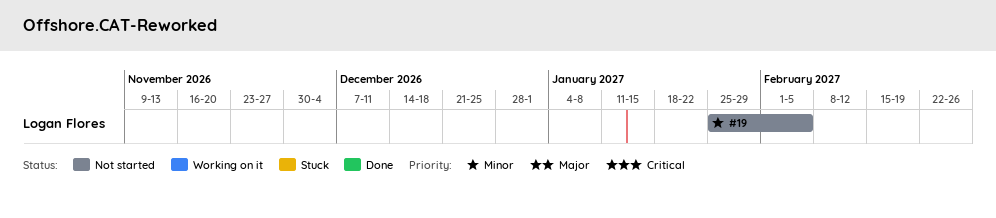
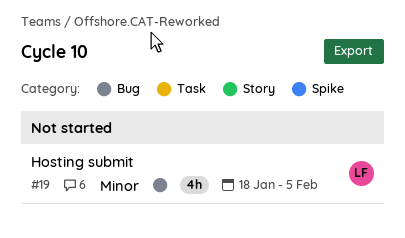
#19, start: Jan 25 -> Jan 18

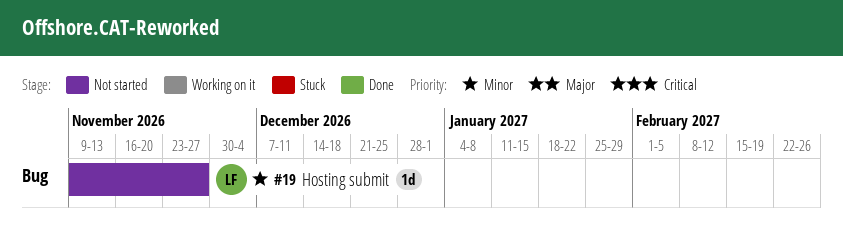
#19, estimate: 4h -> 1d
#19, start: Jan 18 -> Nov 9
#19, due: Feb 5 -> Nov 27

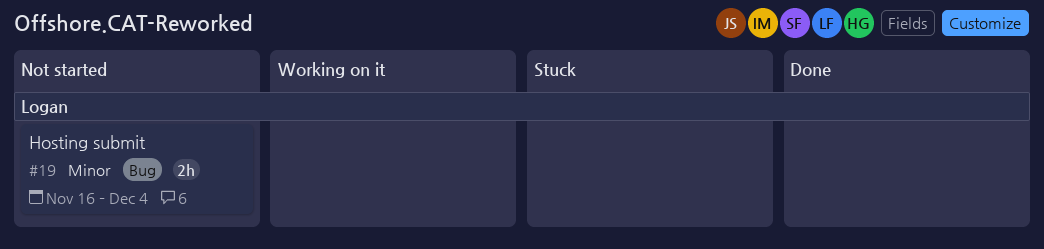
#19, estimate: 1d -> 2h
#19, start: Nov 9 -> Nov 16
#19, due: Nov 27 -> Dec 4

